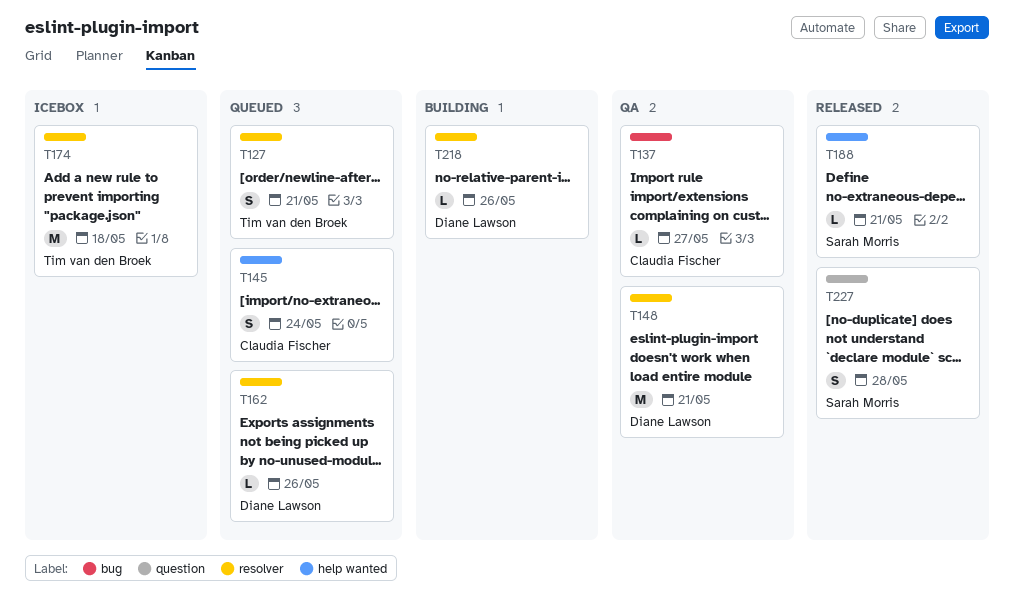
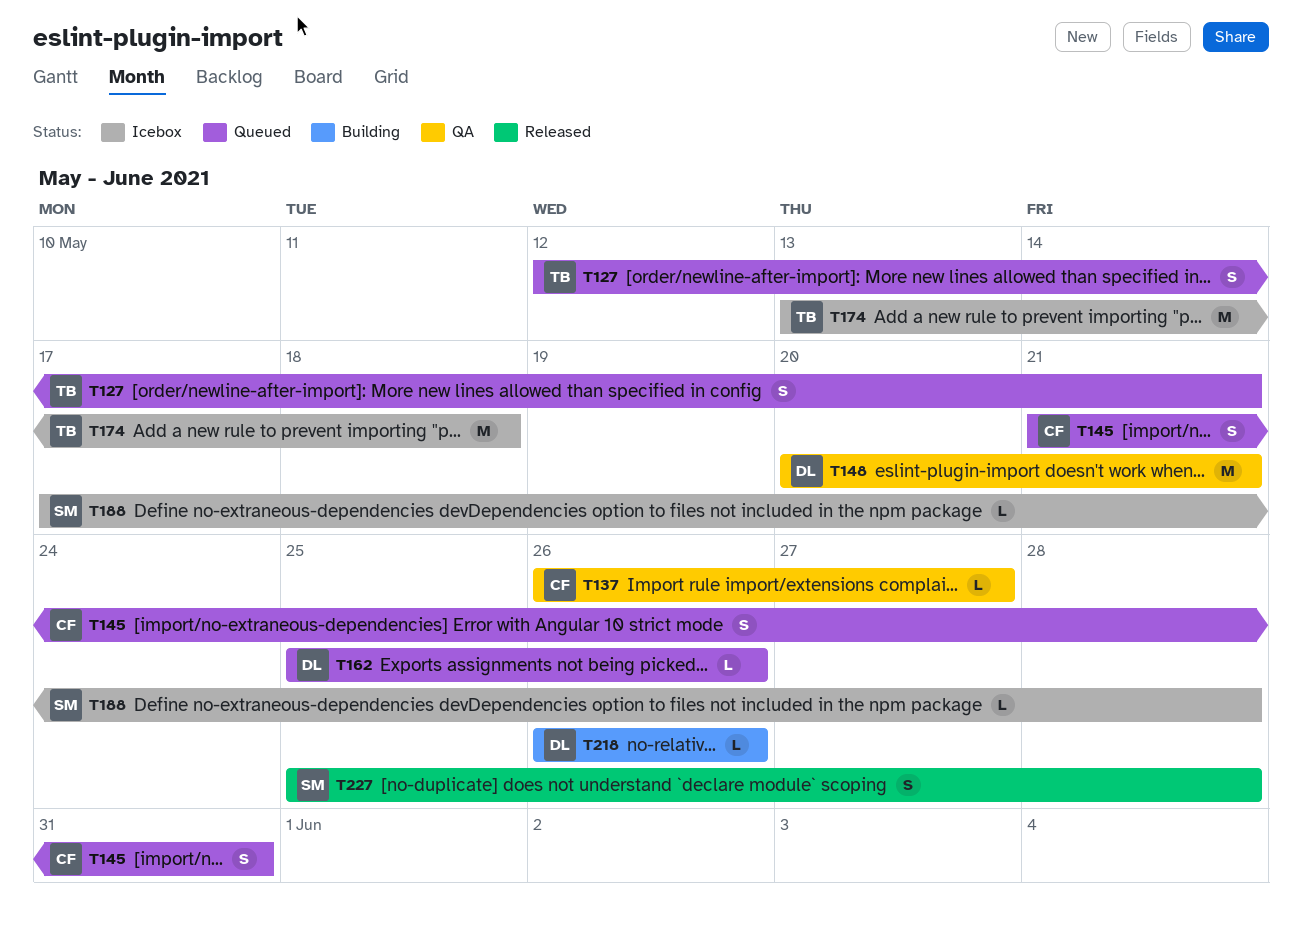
T145, due: May 24 -> May 31
T188, status: Released -> Icebox
T188, due: May 21 -> May 28

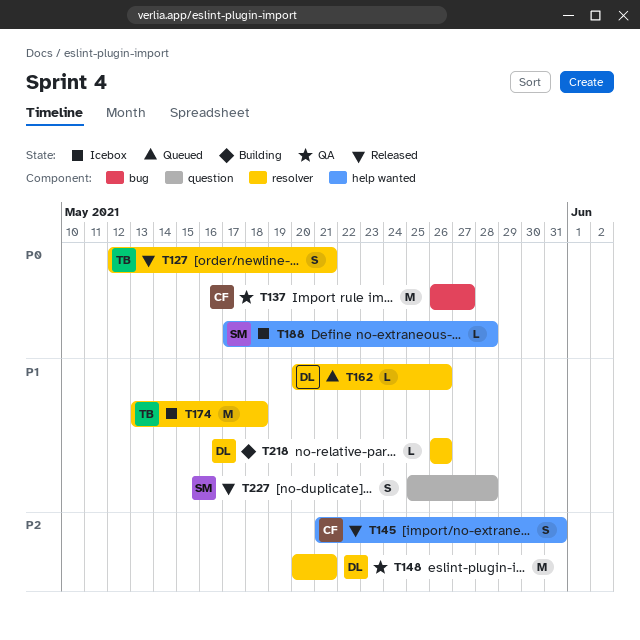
T127, status: Queued -> Released
T137, estimate: L -> M
T145, status: Queued -> Released
T162, start: May 25 -> May 20

